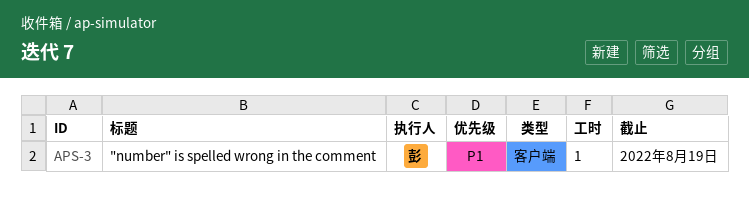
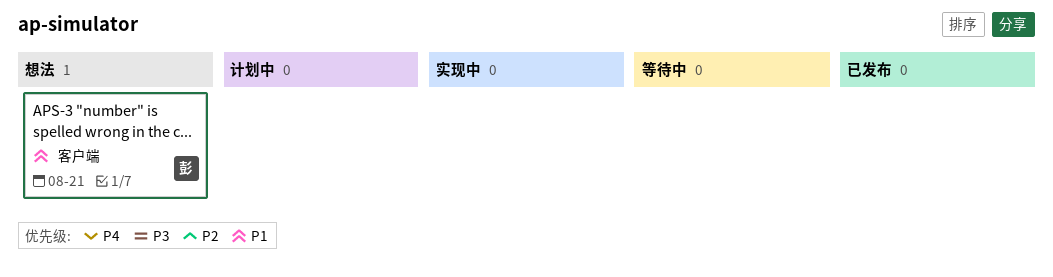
APS-3, due: Aug 19 -> Aug 21

